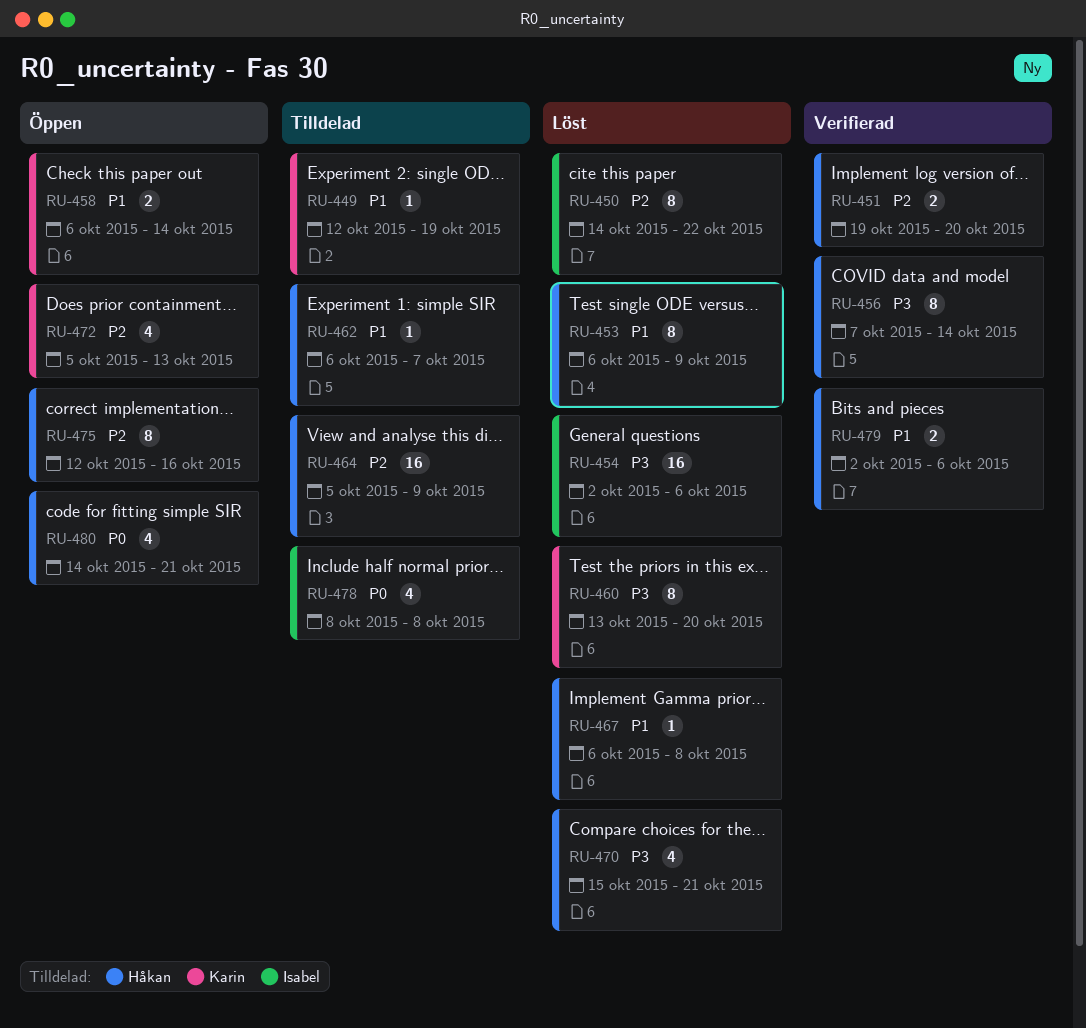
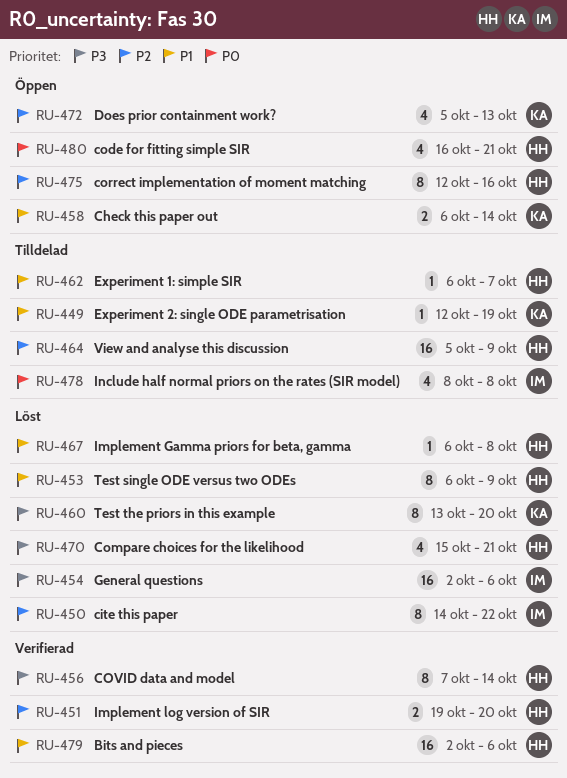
RU-479, estimate: 2 -> 16
RU-480, start: Oct 14 -> Oct 16

